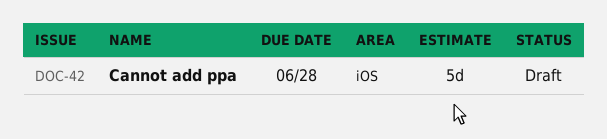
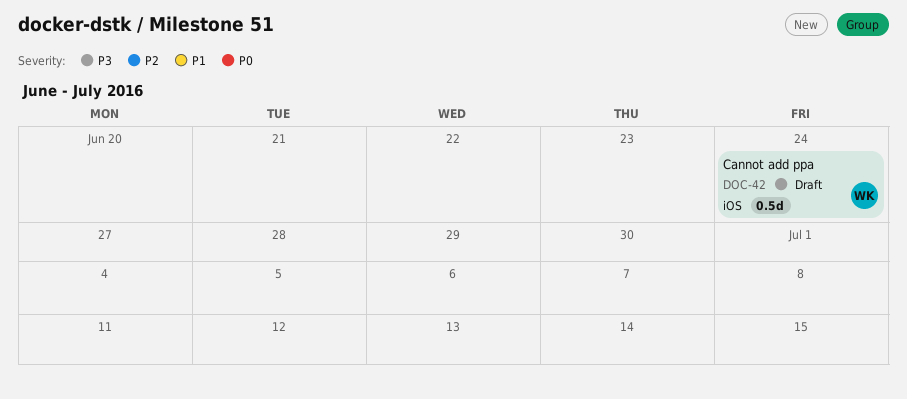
DOC-42, estimate: 5d -> 0.5d
DOC-42, due: Jun 28 -> Jun 24

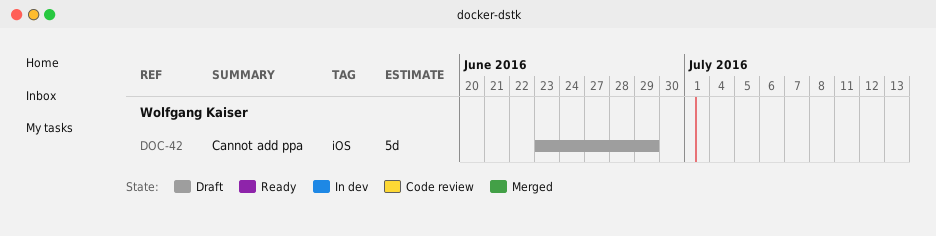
DOC-42, estimate: 0.5d -> 5d
DOC-42, due: Jun 24 -> Jun 29

